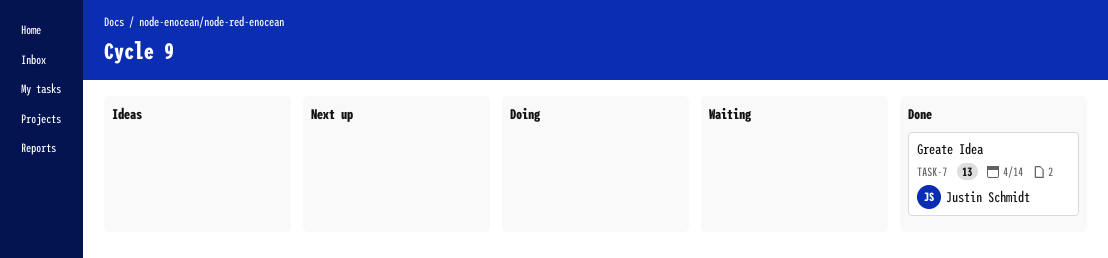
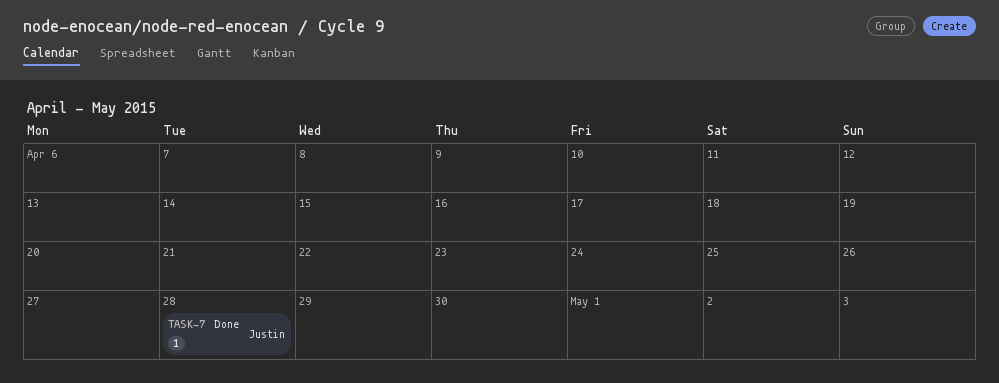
TASK-7, estimate: 13 -> 1
TASK-7, due: Apr 14 -> Apr 28

